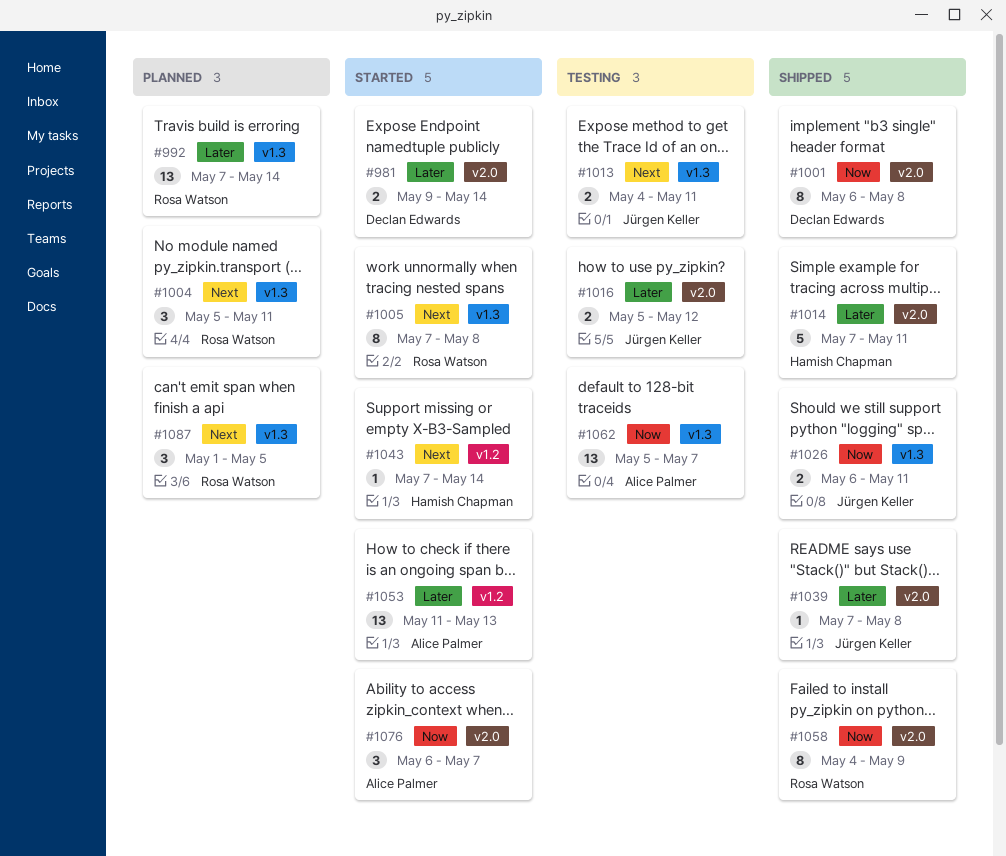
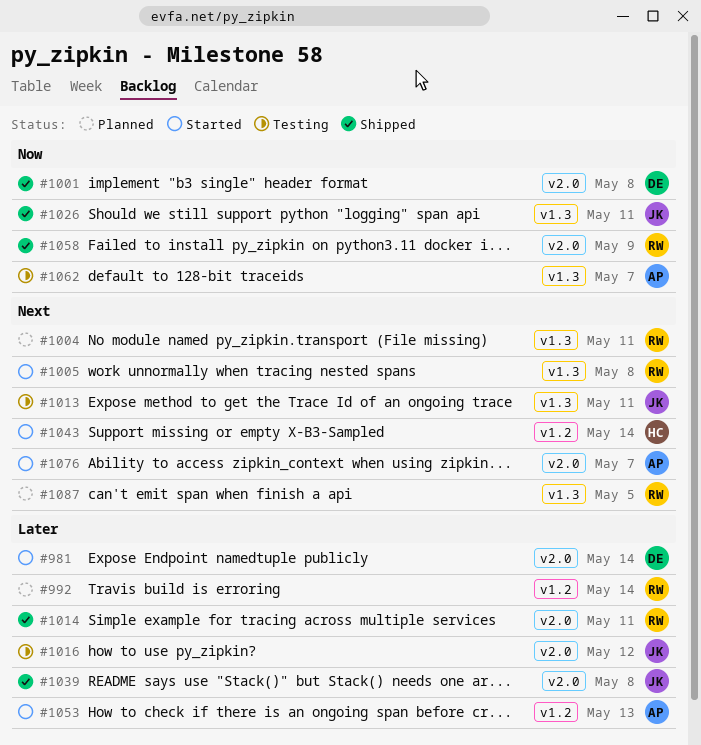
#992, label: v1.3 -> v1.2
#1014, owner: Hamish Chapman -> Rosa Watson
#1076, priority: Now -> Next

